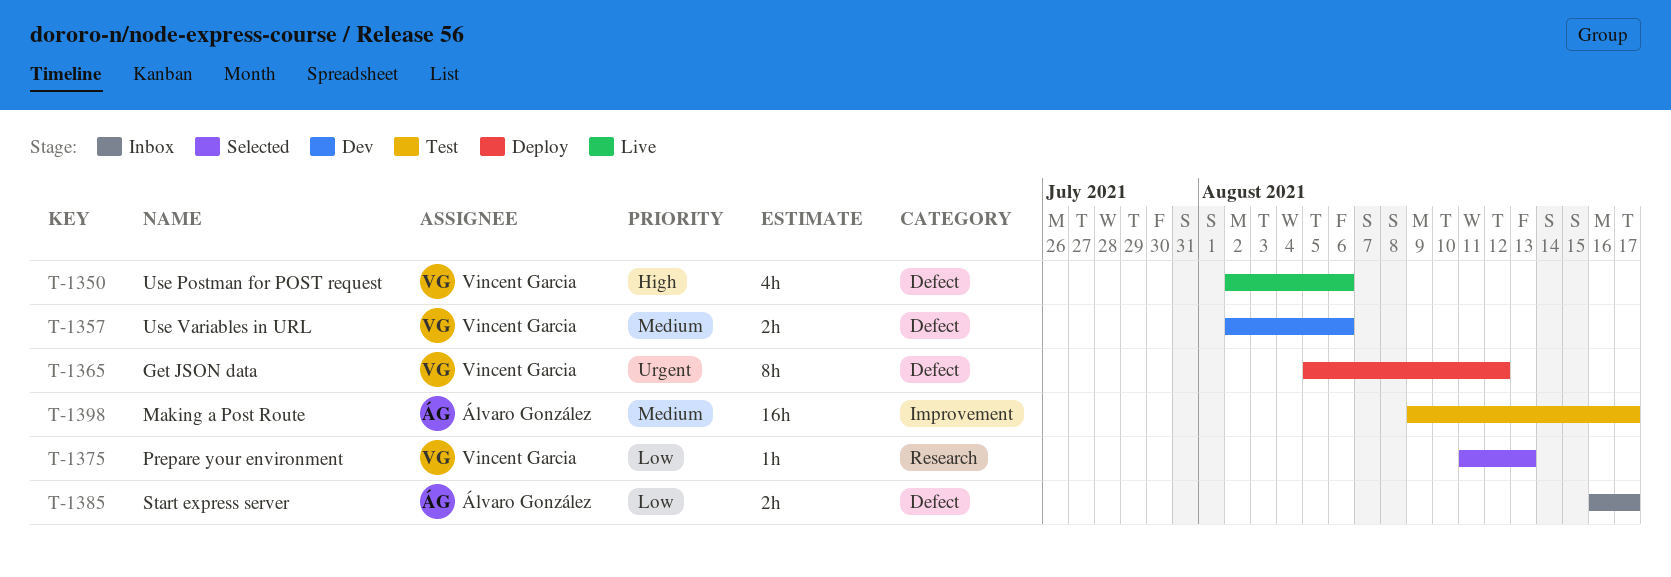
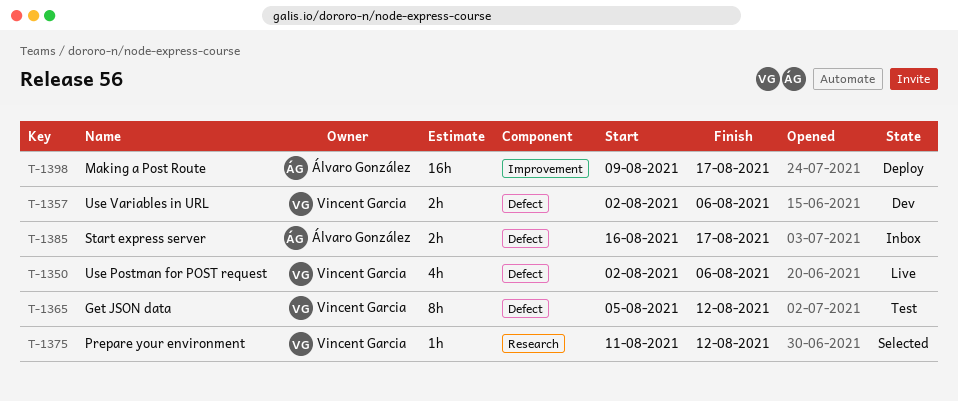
T-1365, status: Deploy -> Test
T-1375, due: Aug 13 -> Aug 12
T-1398, status: Test -> Deploy

